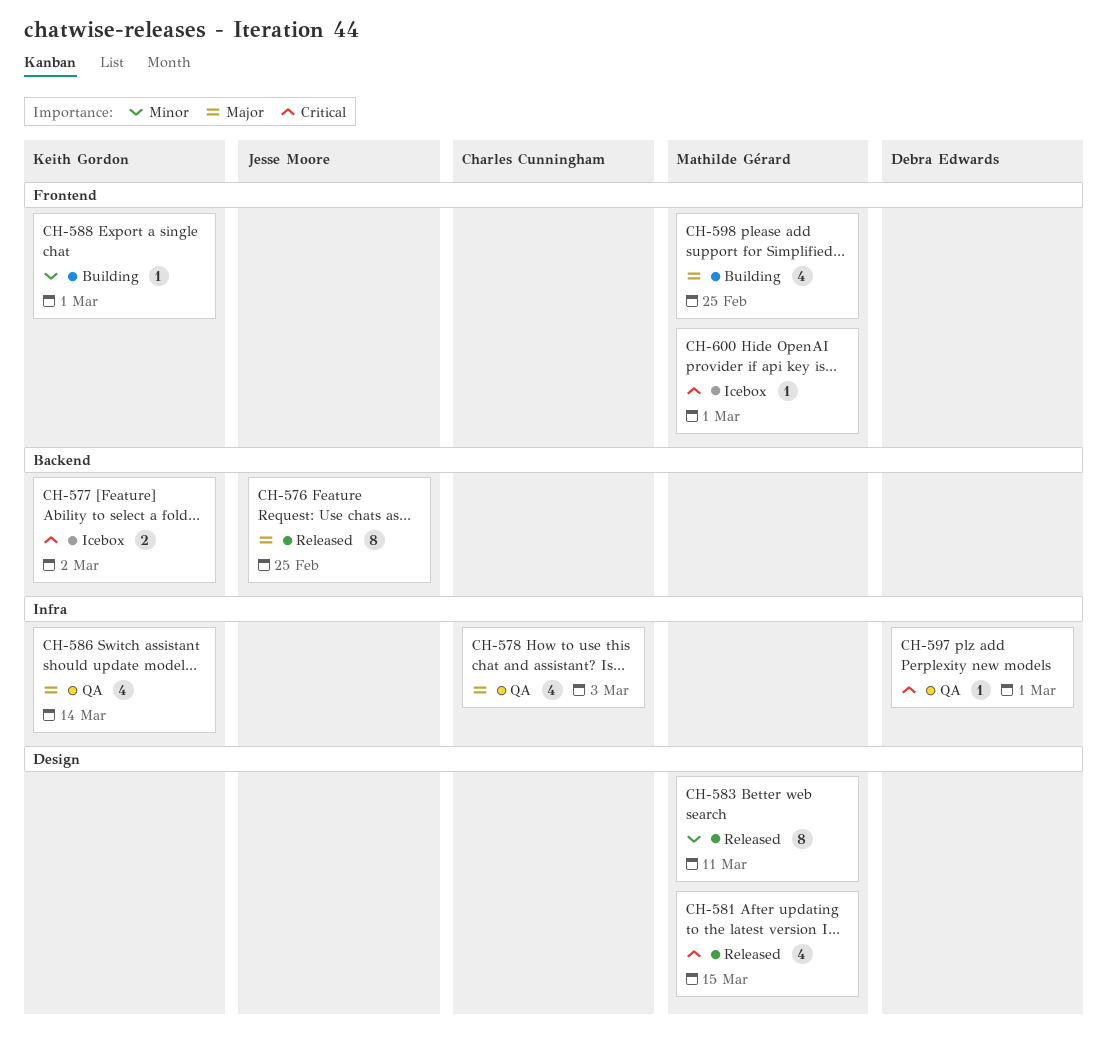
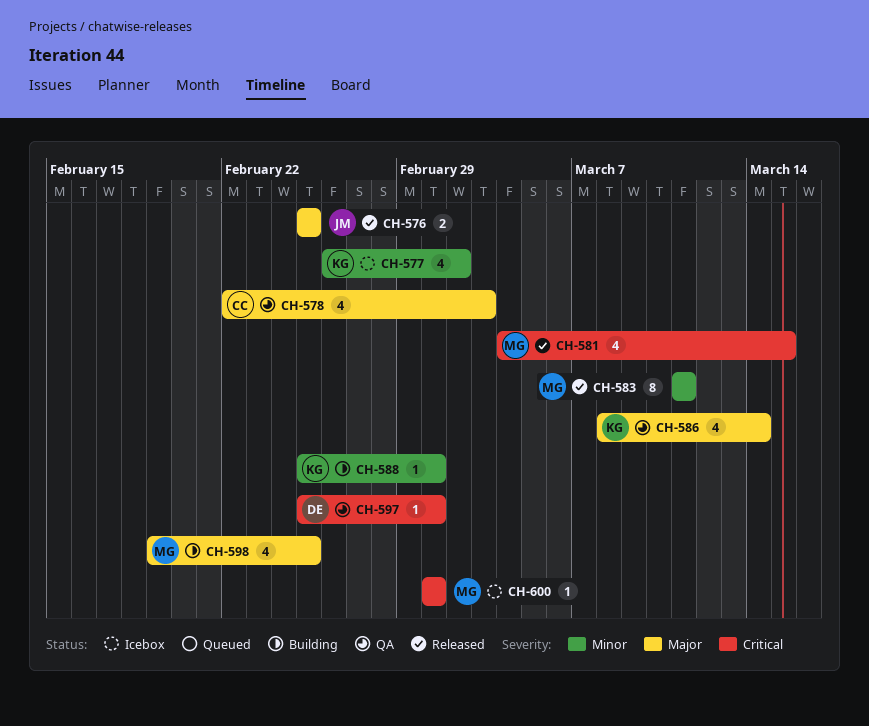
CH-576, estimate: 8 -> 2
CH-577, priority: Critical -> Minor
CH-577, estimate: 2 -> 4

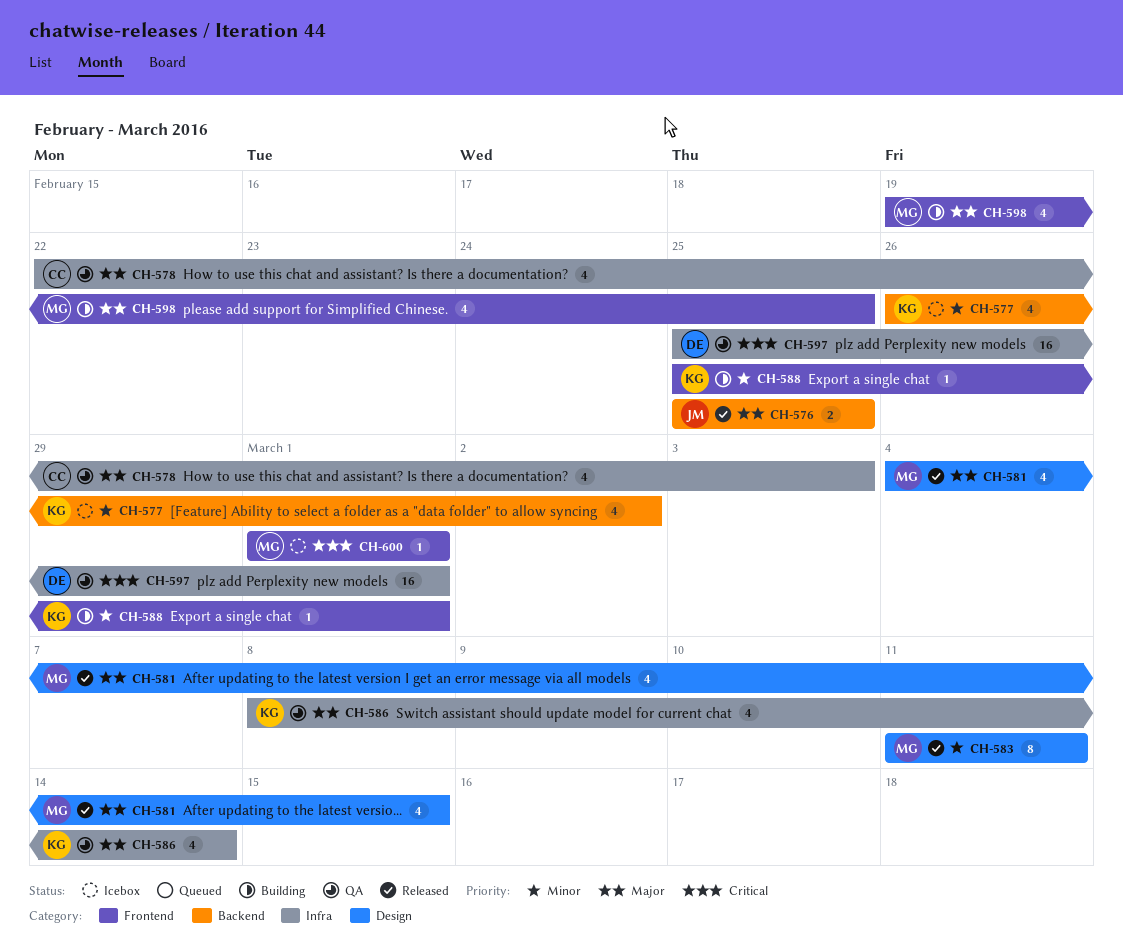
CH-581, priority: Critical -> Major
CH-597, estimate: 1 -> 16

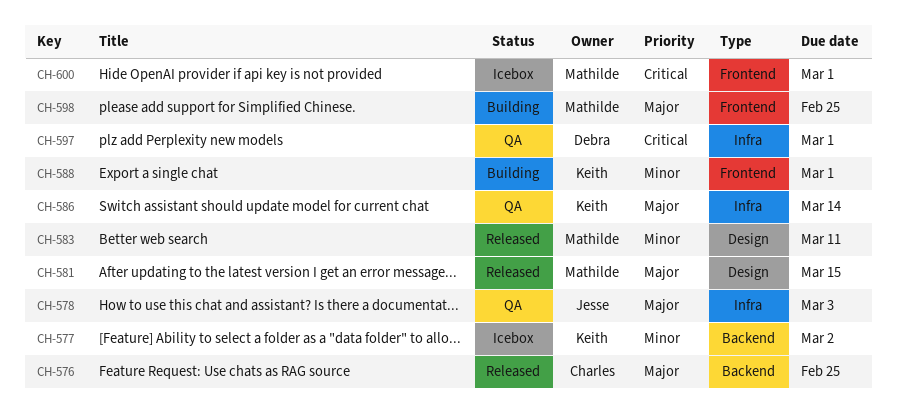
CH-576, owner: Jesse -> Charles
CH-578, owner: Charles -> Jesse

